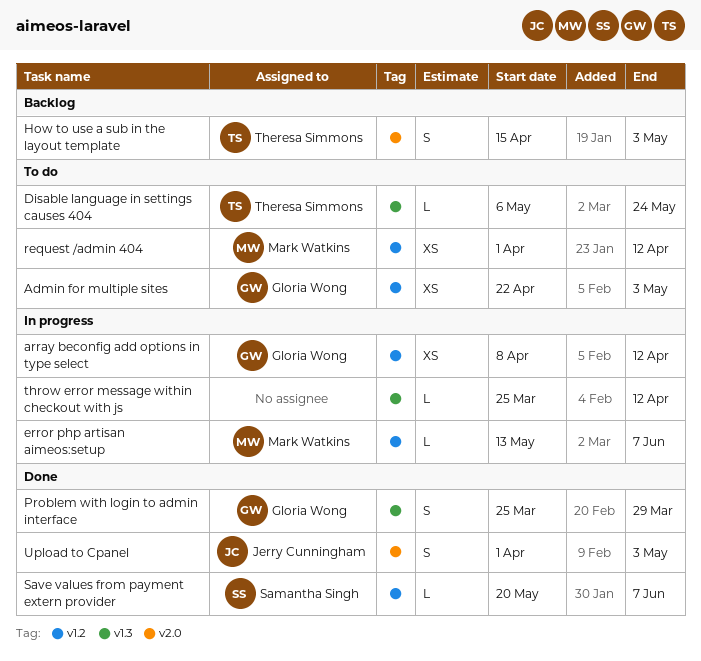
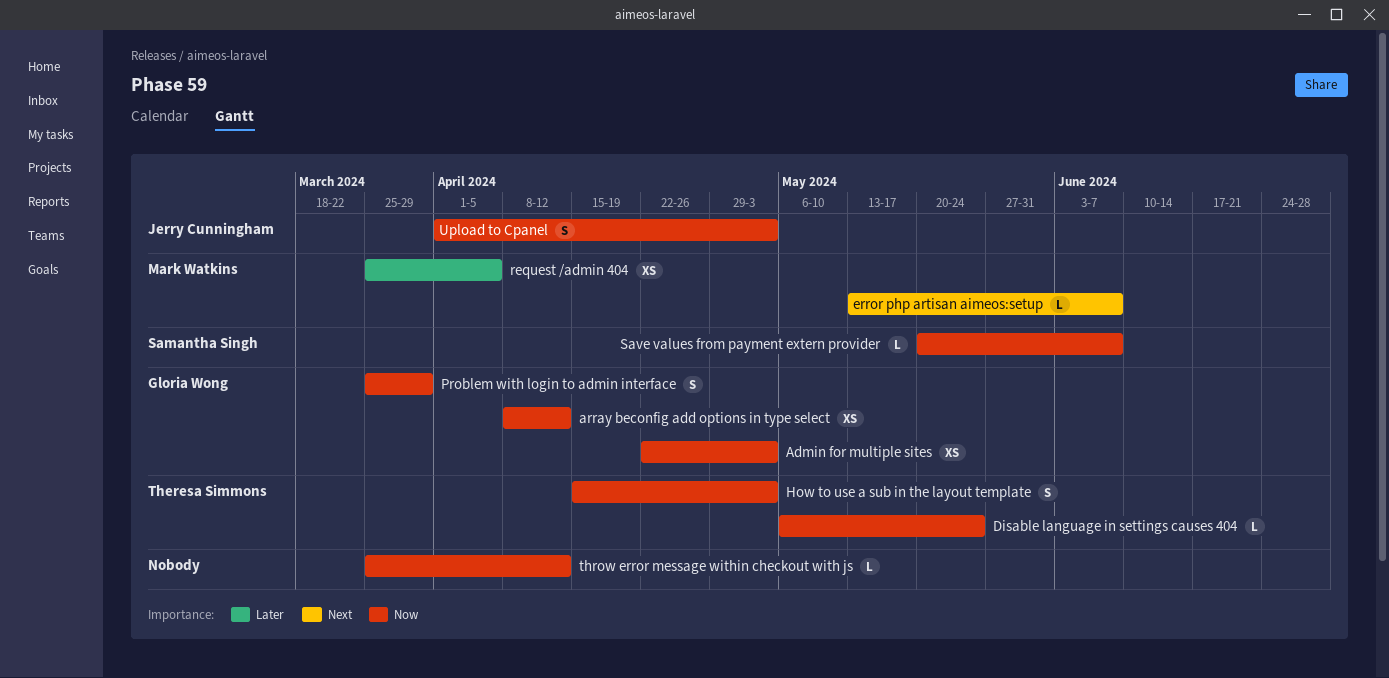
request /admin 404, start: Apr 1 -> Mar 25
request /admin 404, due: Apr 12 -> Apr 5

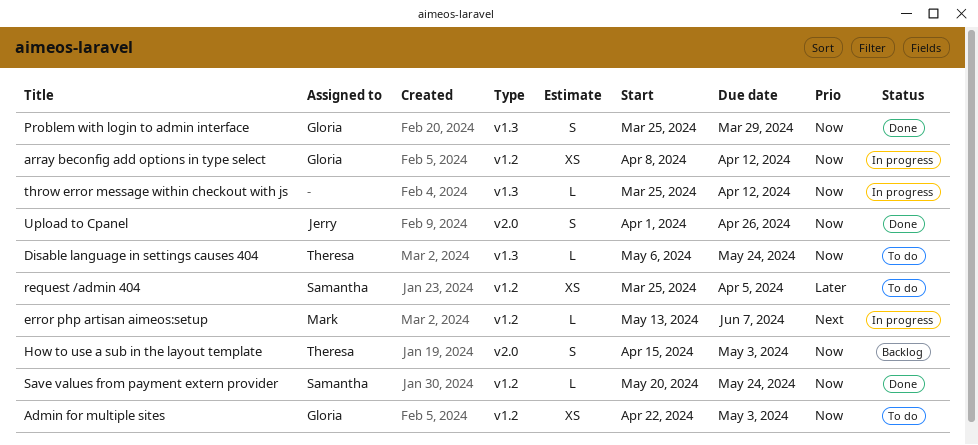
request /admin 404, owner: Mark Watkins -> Samantha Singh
Save values from payment extern provider, due: Jun 7 -> May 24
Upload to Cpanel, due: May 3 -> Apr 26

